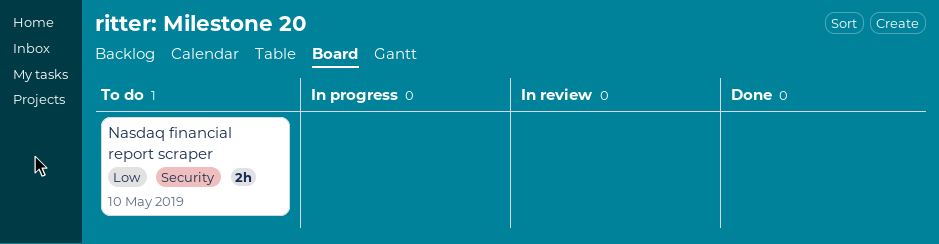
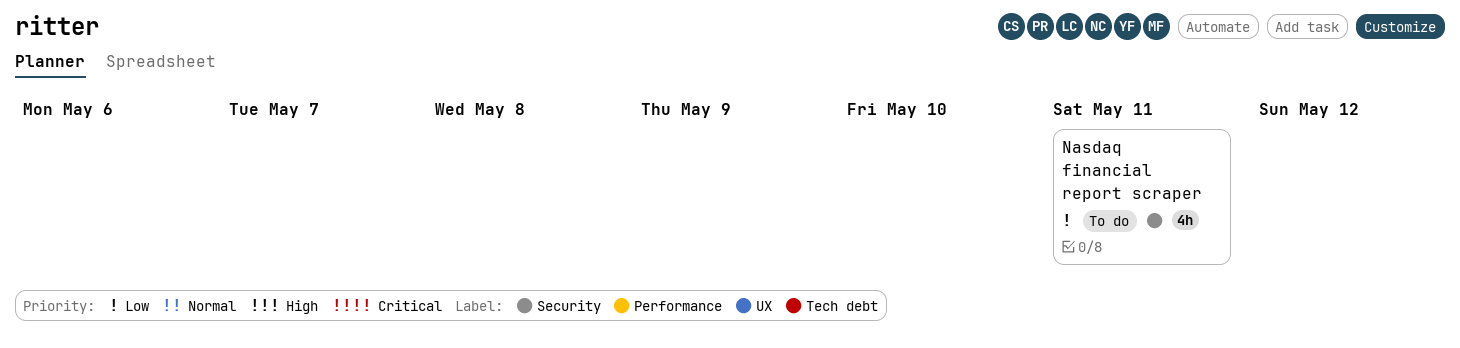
Nasdaq financial report scraper, estimate: 2h -> 4h
Nasdaq financial report scraper, due: May 10 -> May 11

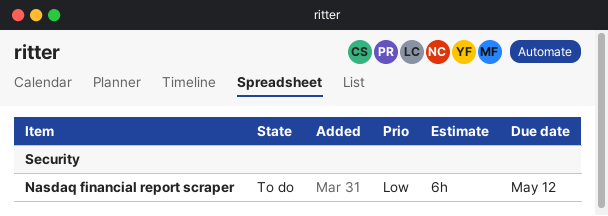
Nasdaq financial report scraper, estimate: 4h -> 6h
Nasdaq financial report scraper, due: May 11 -> May 12

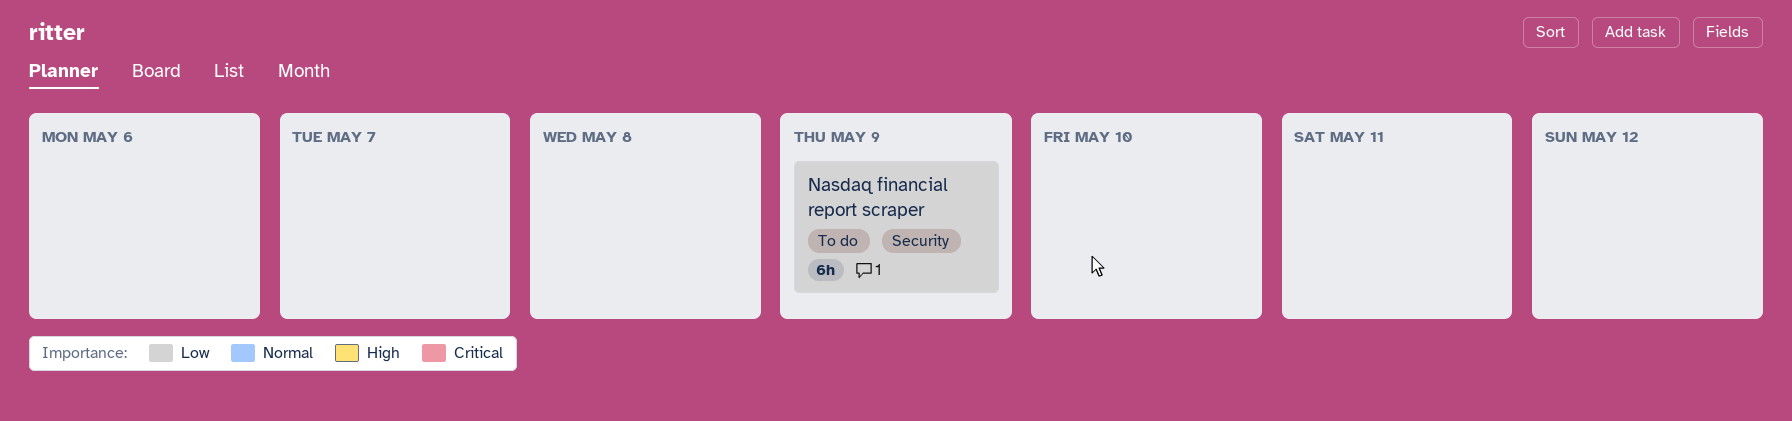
Nasdaq financial report scraper, due: May 12 -> May 9

